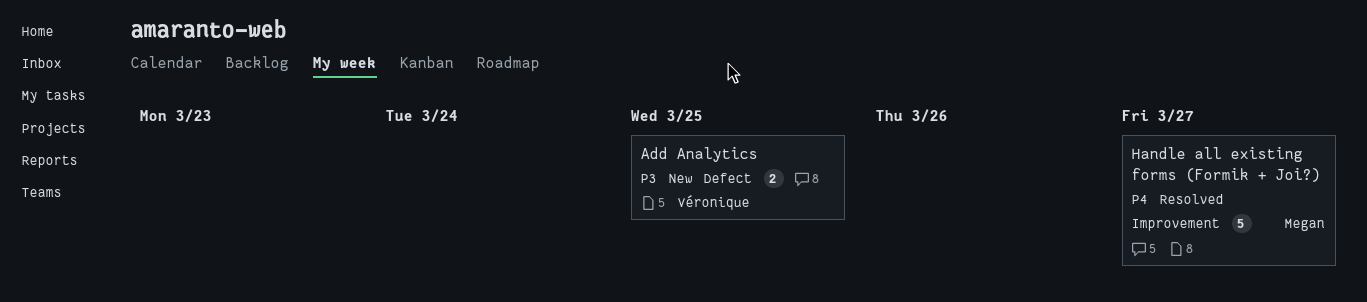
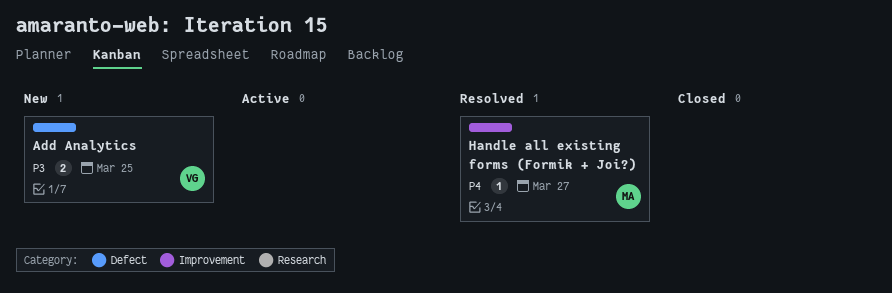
Handle all existing forms (Formik + Joi?), estimate: 5 -> 1

